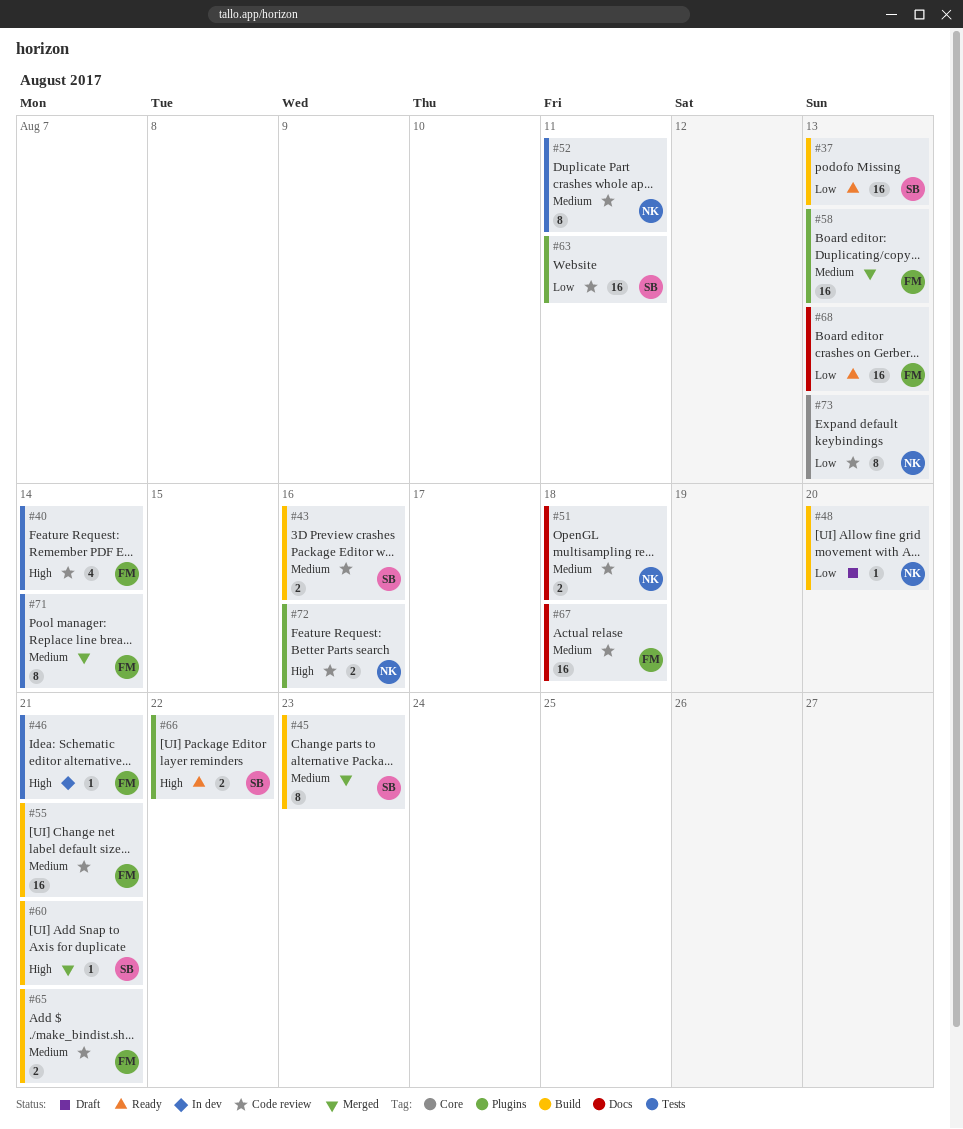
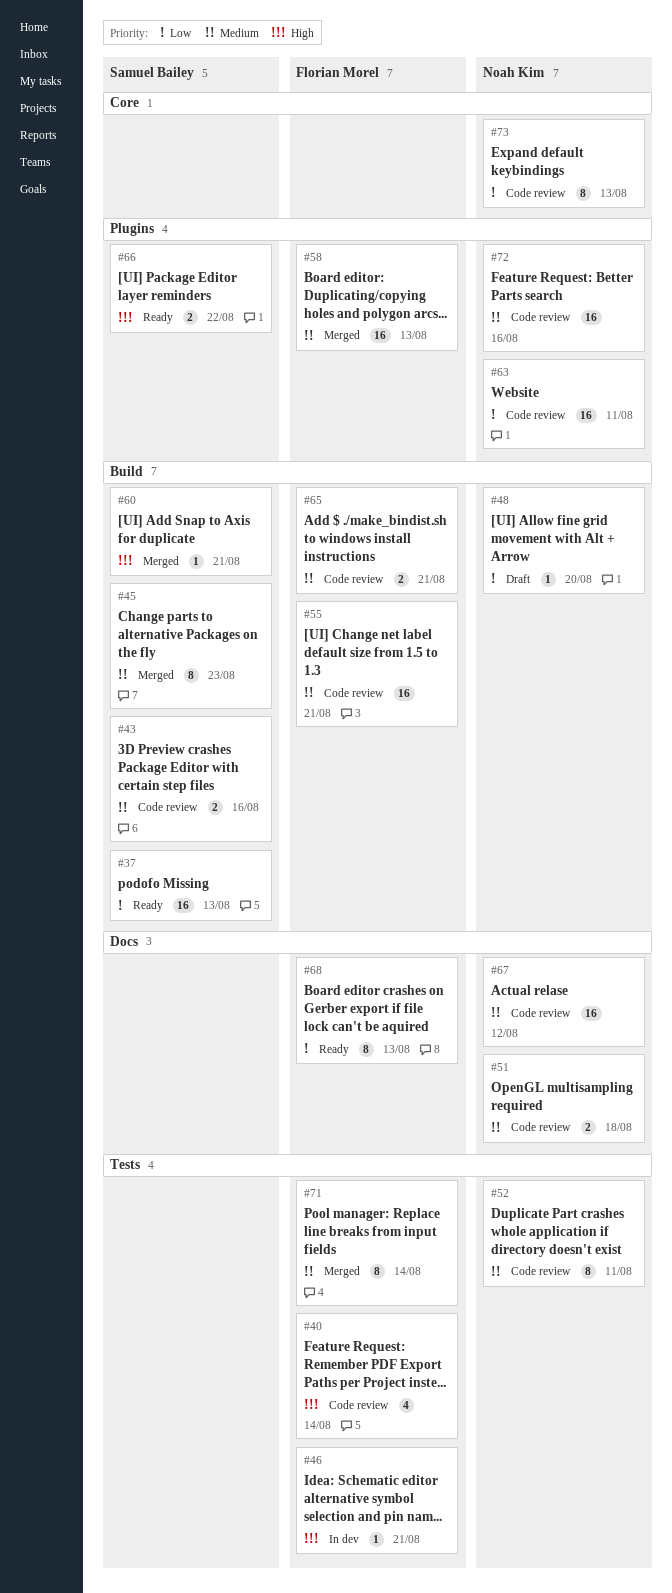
#63, owner: Samuel Bailey -> Noah Kim
#67, owner: Florian Morel -> Noah Kim
#67, due: Aug 18 -> Aug 12
#68, estimate: 16 -> 8
#72, priority: High -> Medium
#72, estimate: 2 -> 16

